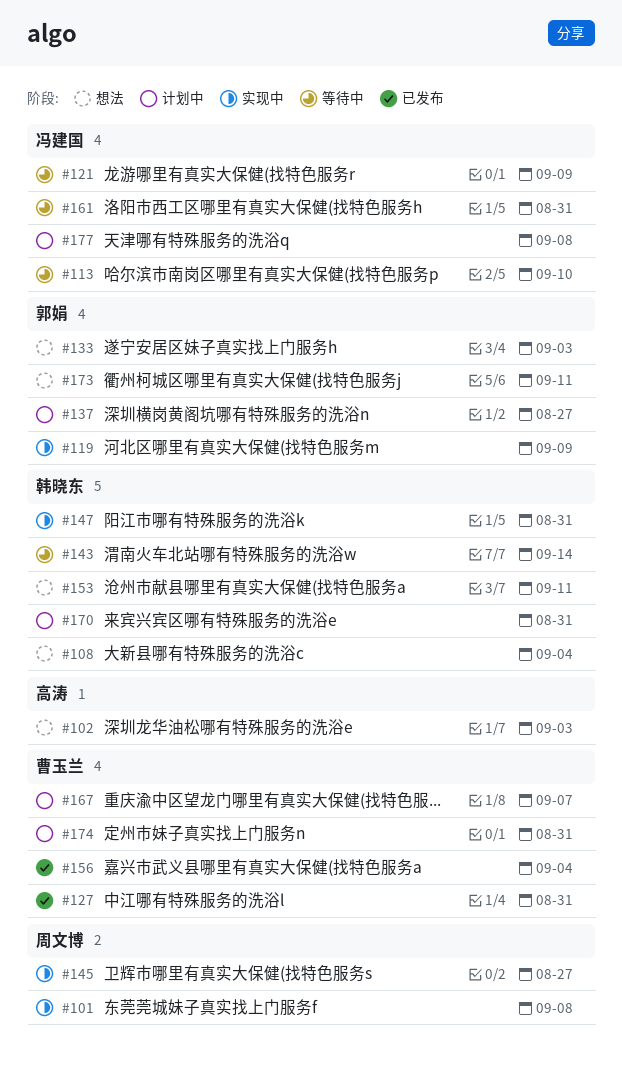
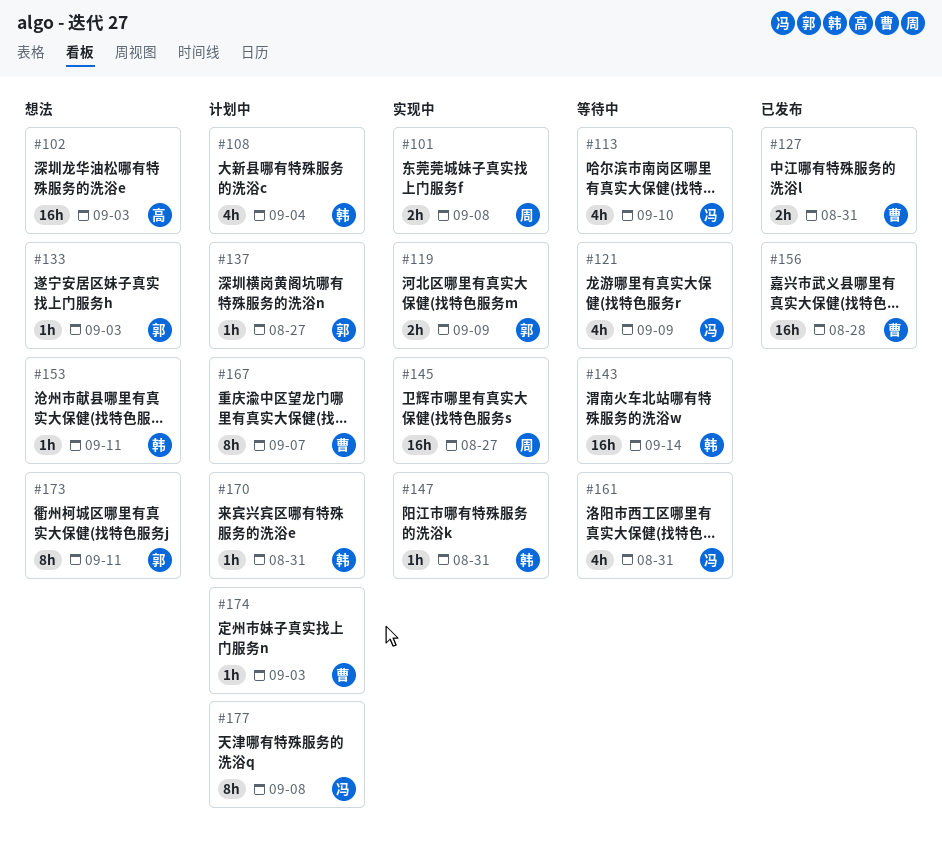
#108, status: 想法 -> 计划中
#156, due: Sep 4 -> Aug 28
#174, due: Aug 31 -> Sep 3

